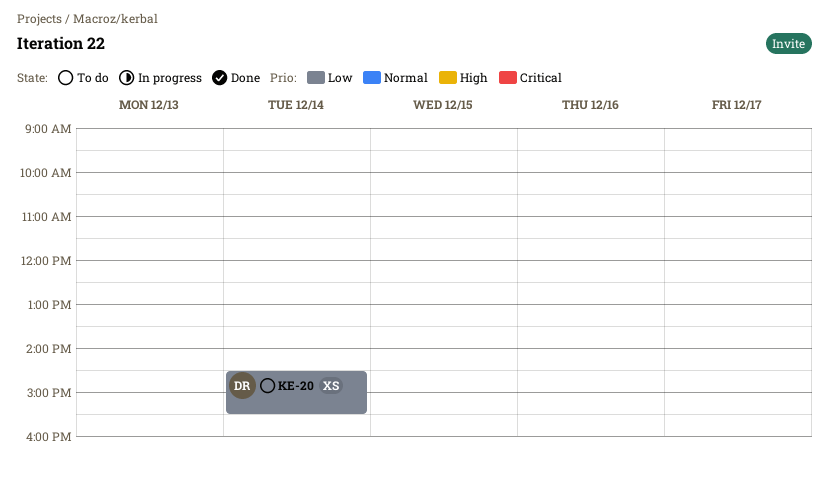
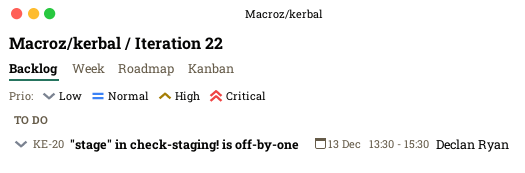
KE-20, day: Dec 14 -> Dec 13
KE-20, begins: 14:30 -> 13:30

